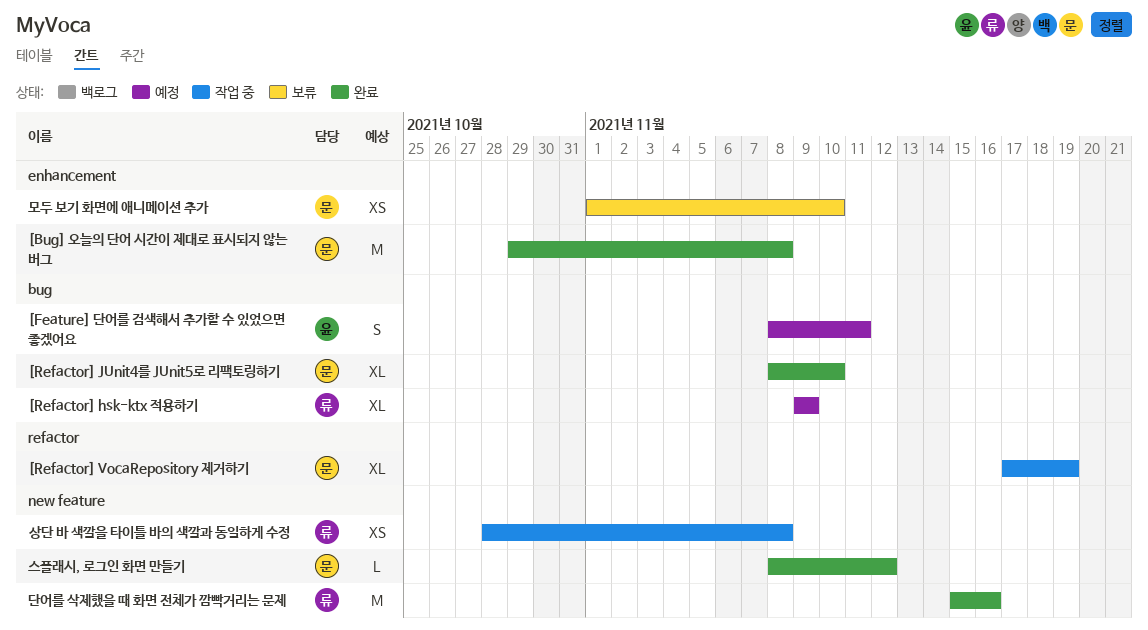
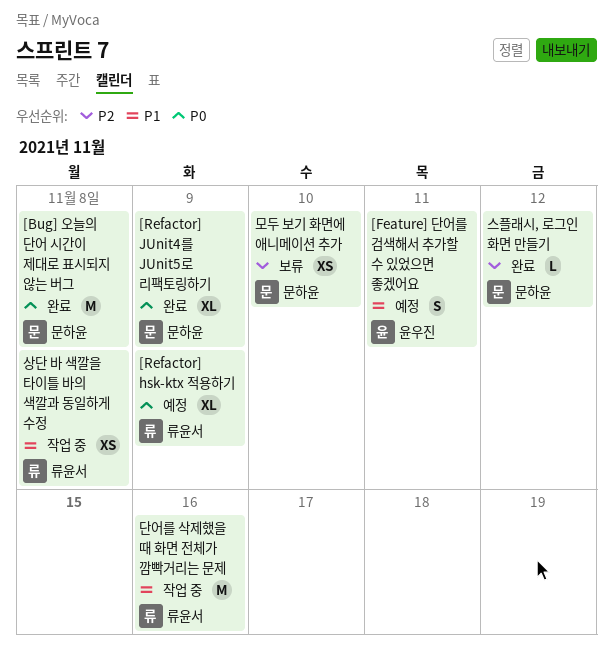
[Refactor] JUnit4를 JUnit5로 리팩토링하기, due: Nov 10 -> Nov 9
[Refactor] VocaRepository 제거하기: present -> none
단어를 삭제했을 때 화면 전체가 깜빡거리는 문제, status: 완료 -> 작업 중

